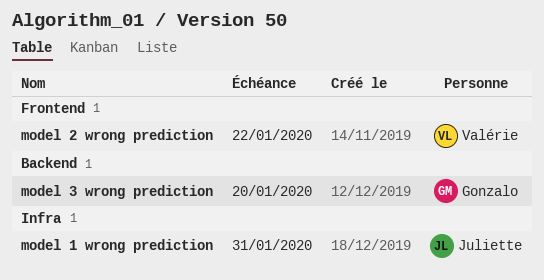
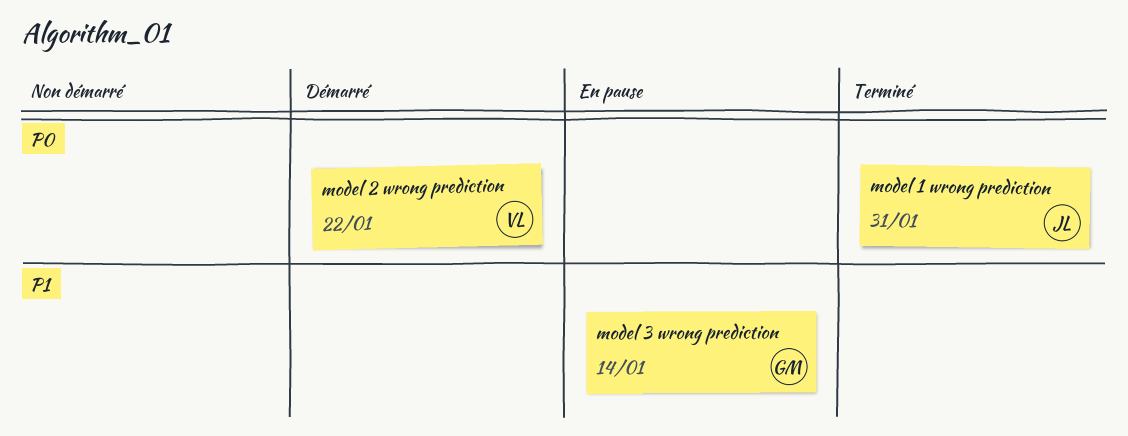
model 3 wrong prediction, due: Jan 20 -> Jan 14

